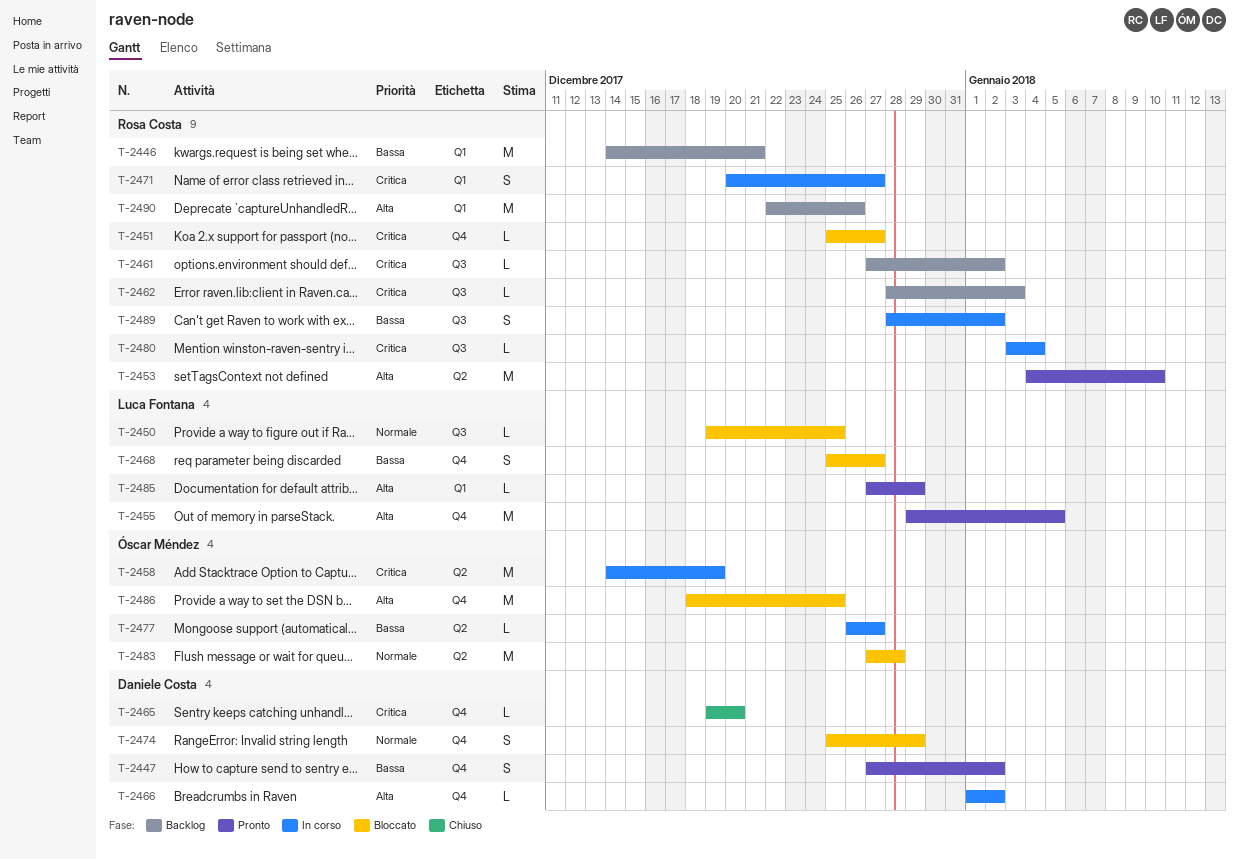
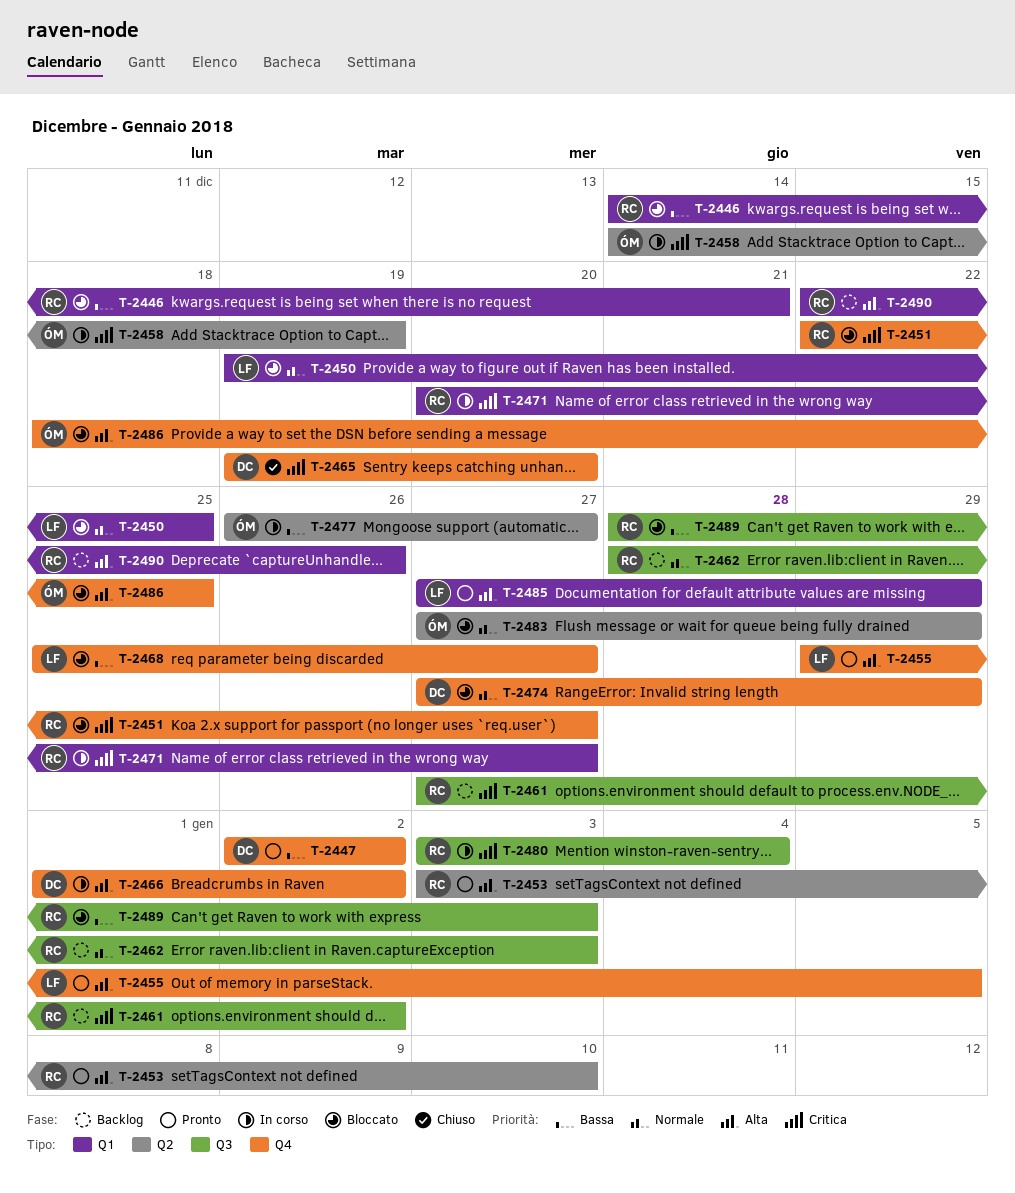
T-2446, status: Backlog -> Bloccato
T-2447, start: Dec 27 -> Jan 2
T-2450, label: Q3 -> Q1
T-2451, start: Dec 25 -> Dec 22
T-2453, start: Jan 4 -> Jan 3
T-2462, priority: Critica -> Normale
T-2474, start: Dec 25 -> Dec 27
T-2483, due: Dec 28 -> Dec 29
T-2489, status: In corso -> Bloccato
T-2489, due: Jan 2 -> Jan 3

